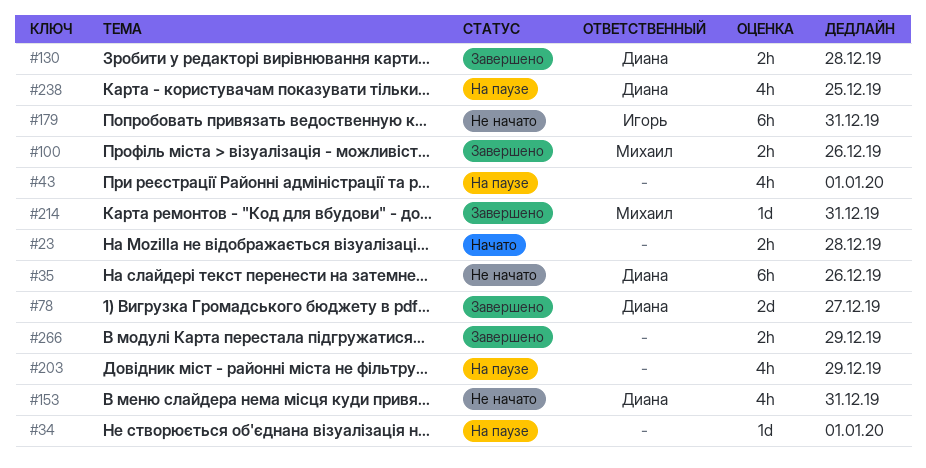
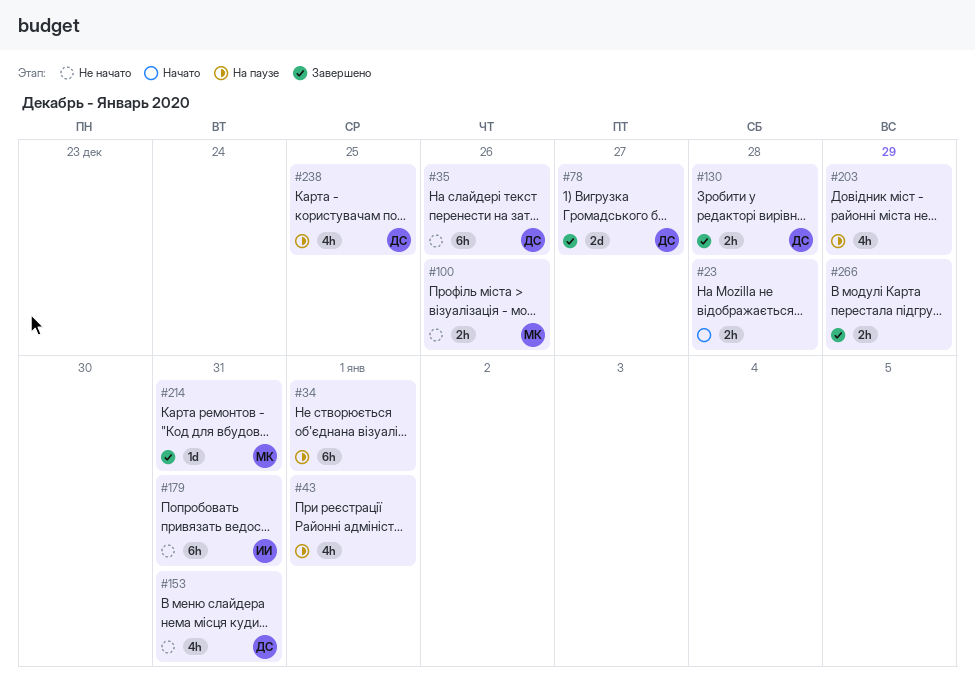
#34, estimate: 1d -> 6h
#100, status: Завершено -> Не начато

